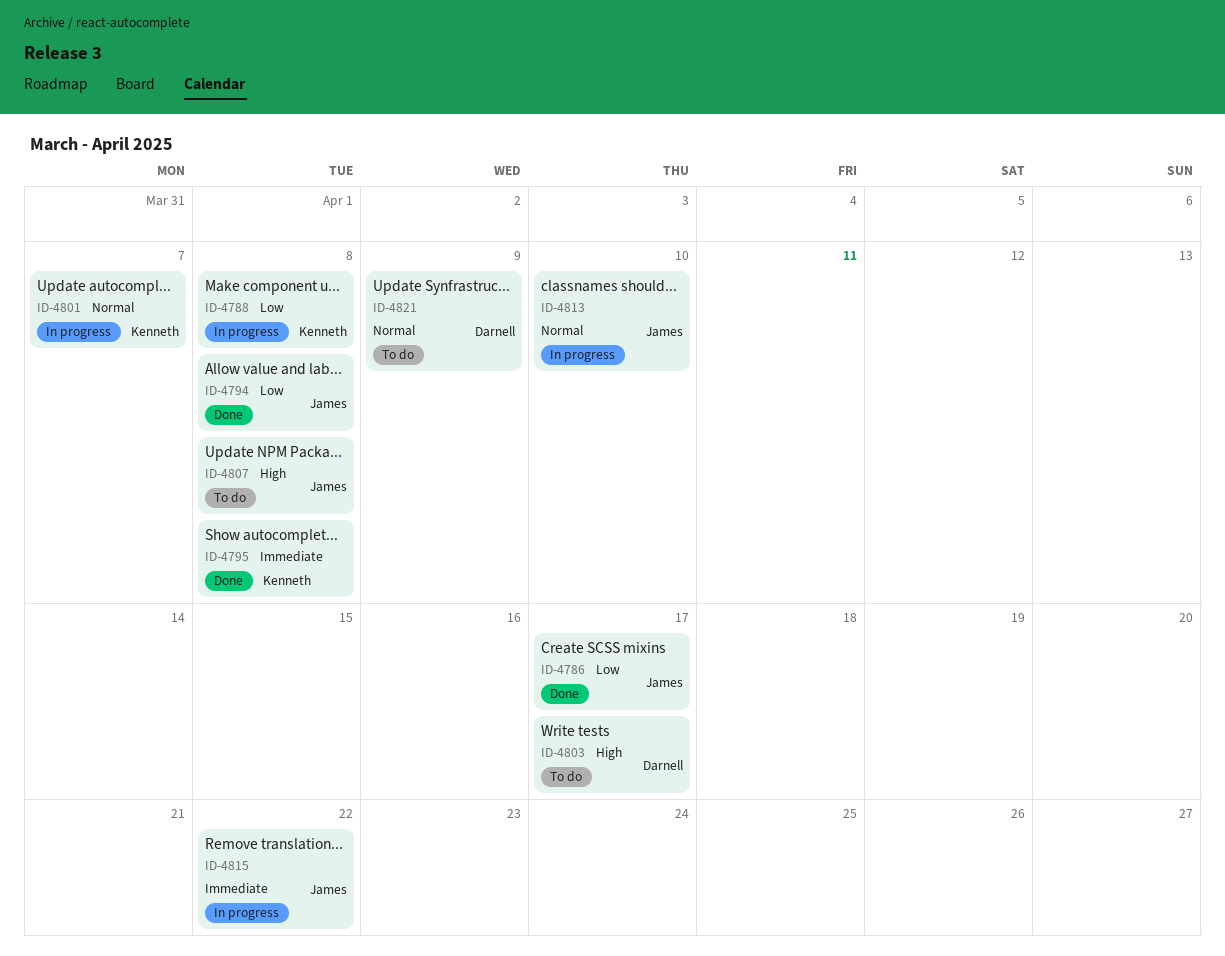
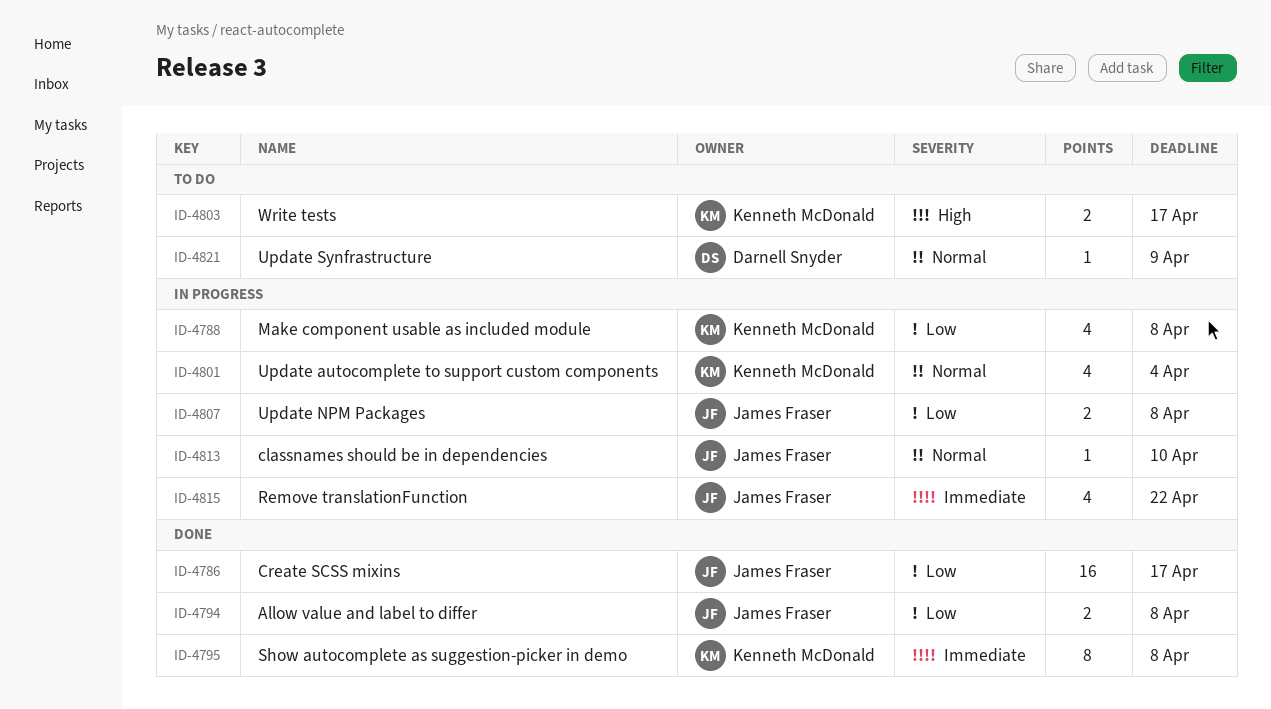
ID-4801, due: Apr 7 -> Apr 4
ID-4803, owner: Darnell Snyder -> Kenneth McDonald
ID-4807, status: To do -> In progress
ID-4807, priority: High -> Low

